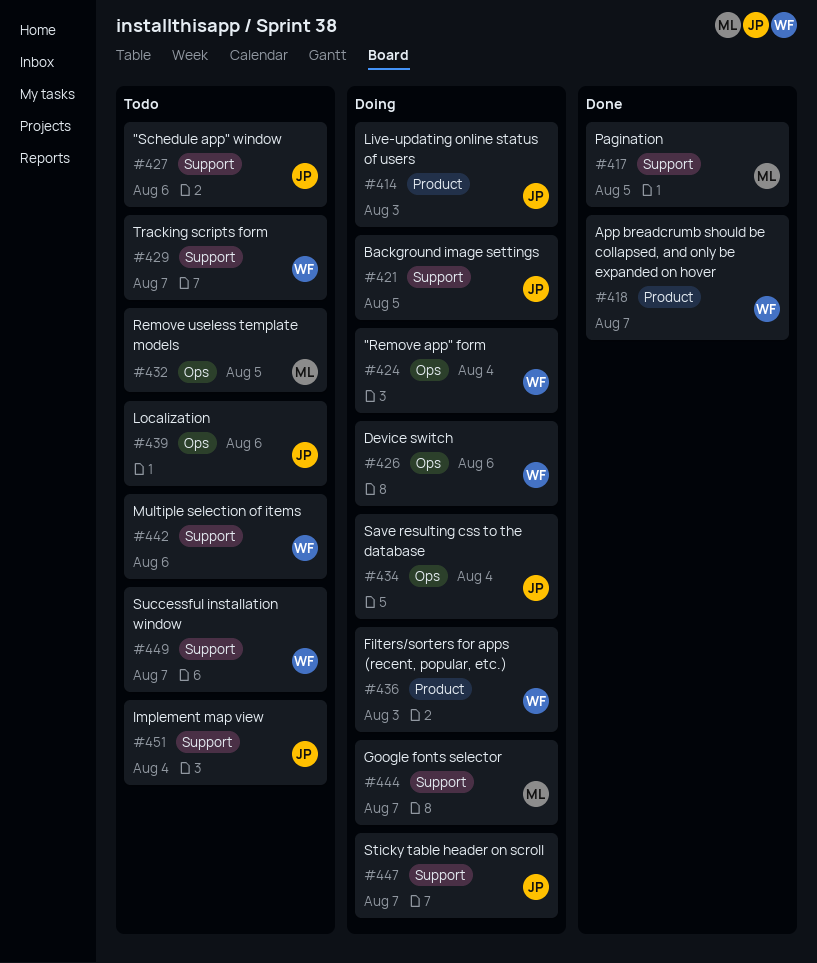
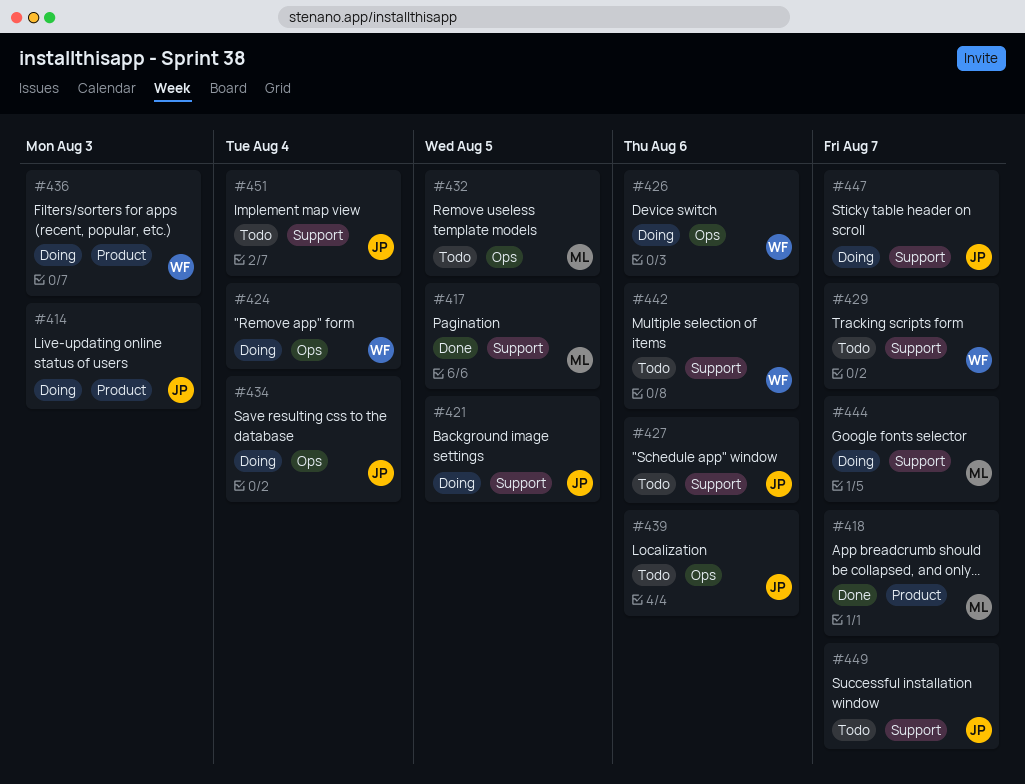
#418, owner: WF -> ML
#449, owner: WF -> JP

